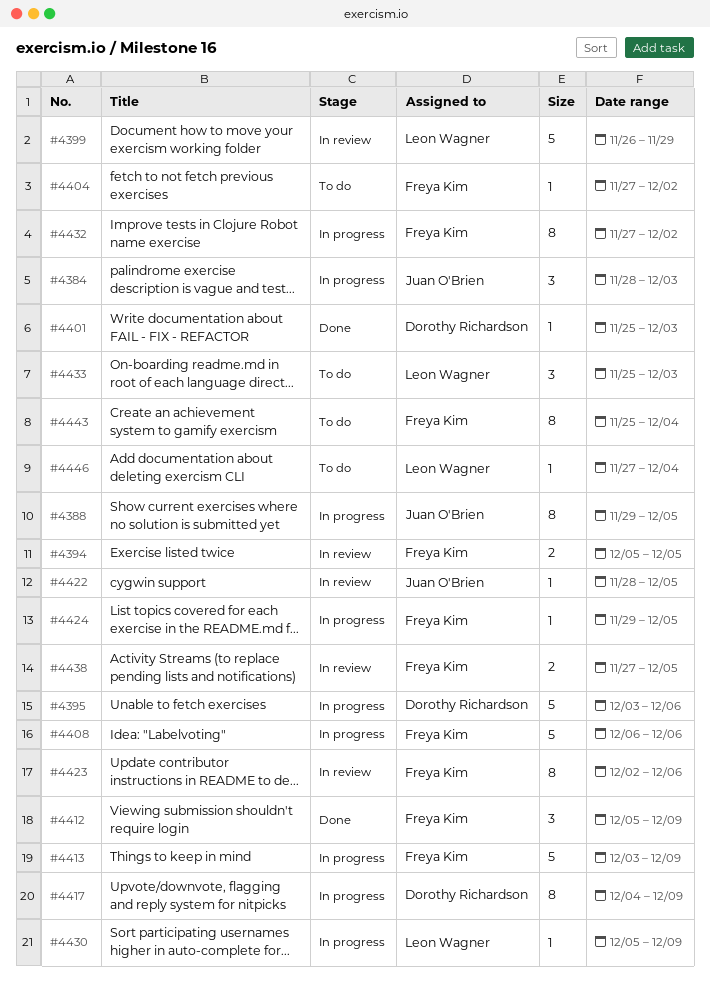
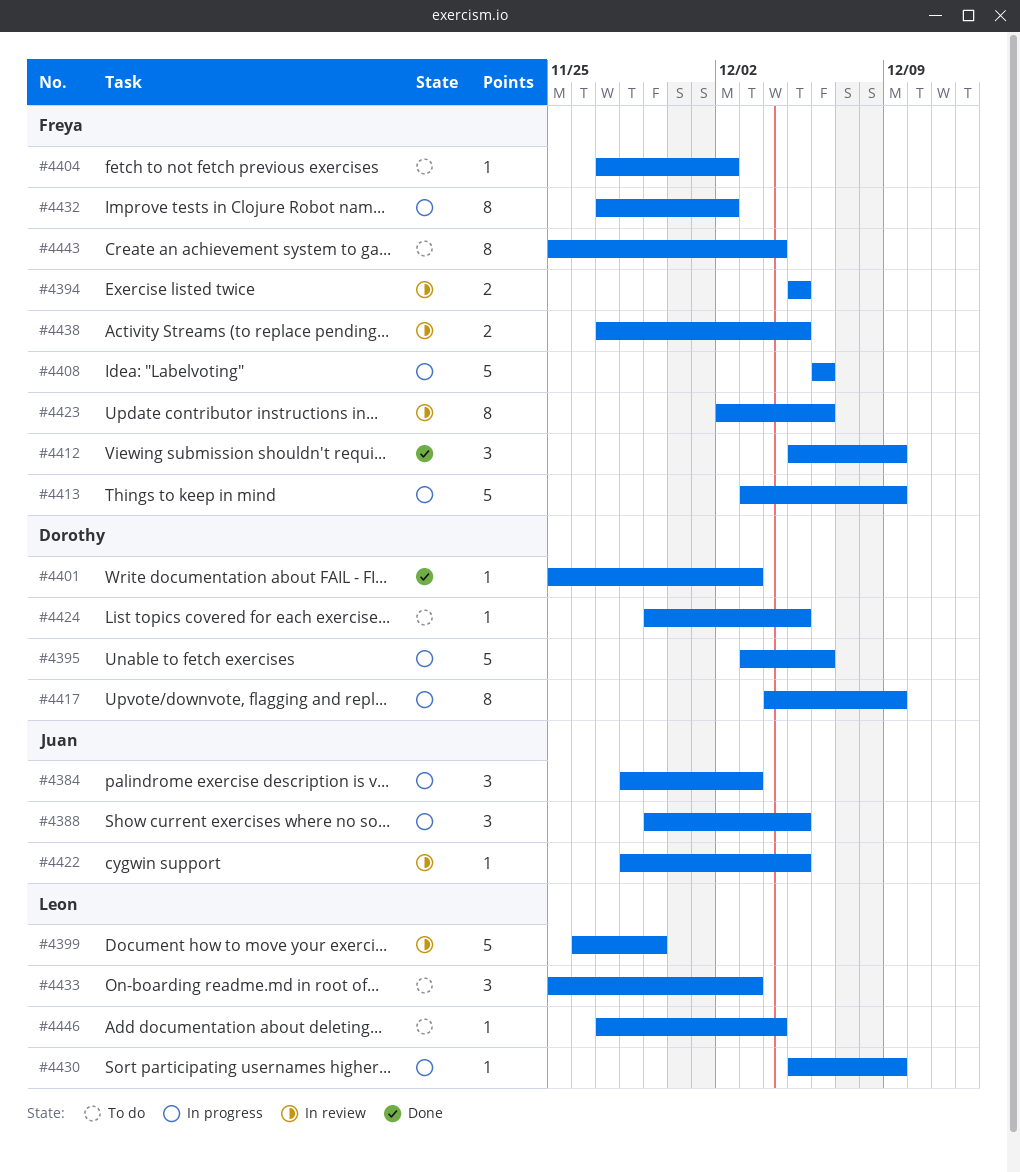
#4388, estimate: 8 -> 3
#4424, status: In progress -> To do
#4424, owner: Freya Kim -> Dorothy Richardson

